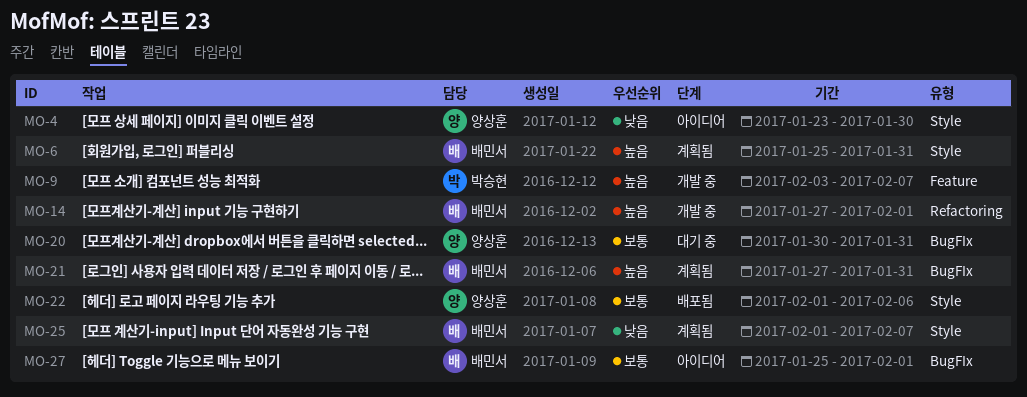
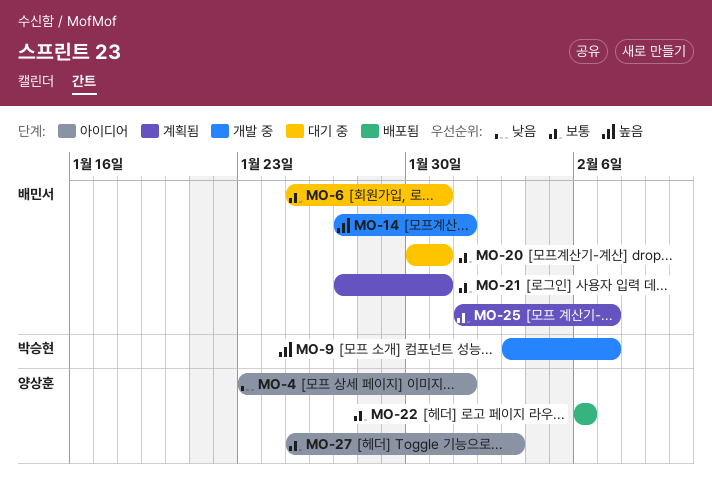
MO-4, due: Jan 30 -> Feb 1
MO-6, status: 계획됨 -> 대기 중
MO-6, priority: 높음 -> 보통
MO-20, owner: 양상훈 -> 배민서
MO-21, priority: 높음 -> 보통
MO-22, start: Feb 1 -> Feb 6
MO-25, priority: 낮음 -> 보통
MO-27, owner: 배민서 -> 양상훈
MO-27, due: Feb 1 -> Feb 3

